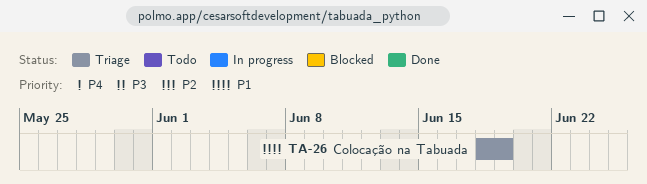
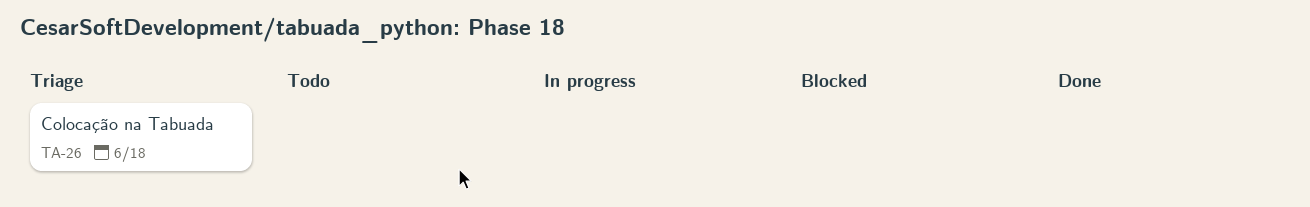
TA-26, due: Jun 19 -> Jun 18

